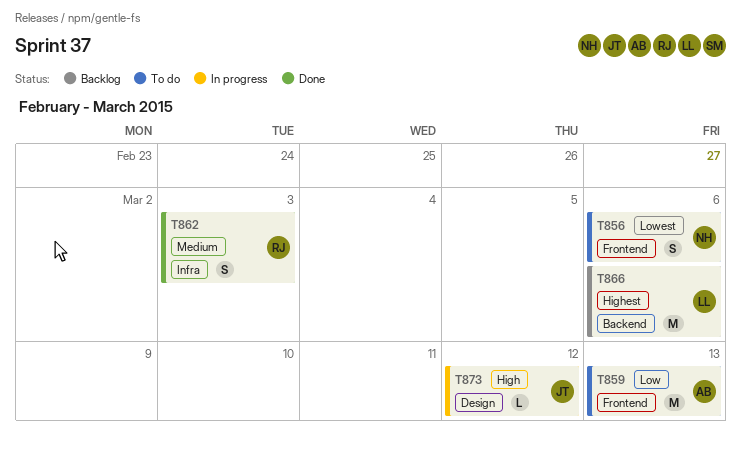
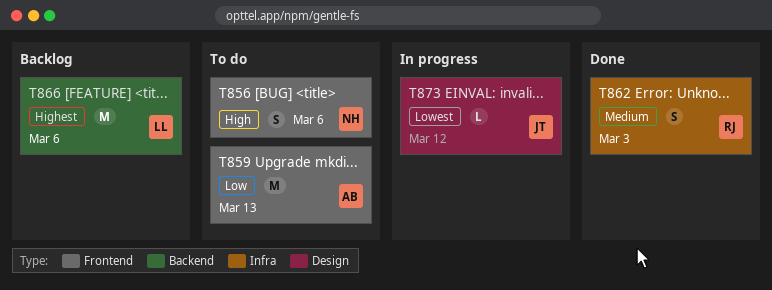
T856, priority: Lowest -> High
T873, priority: High -> Lowest

